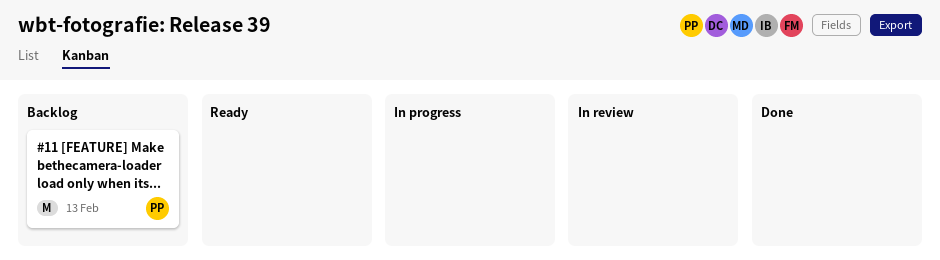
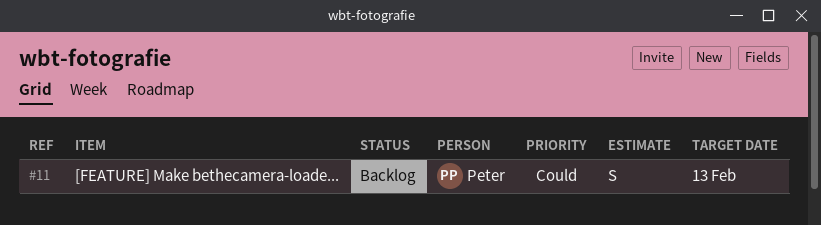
#11, estimate: M -> S

